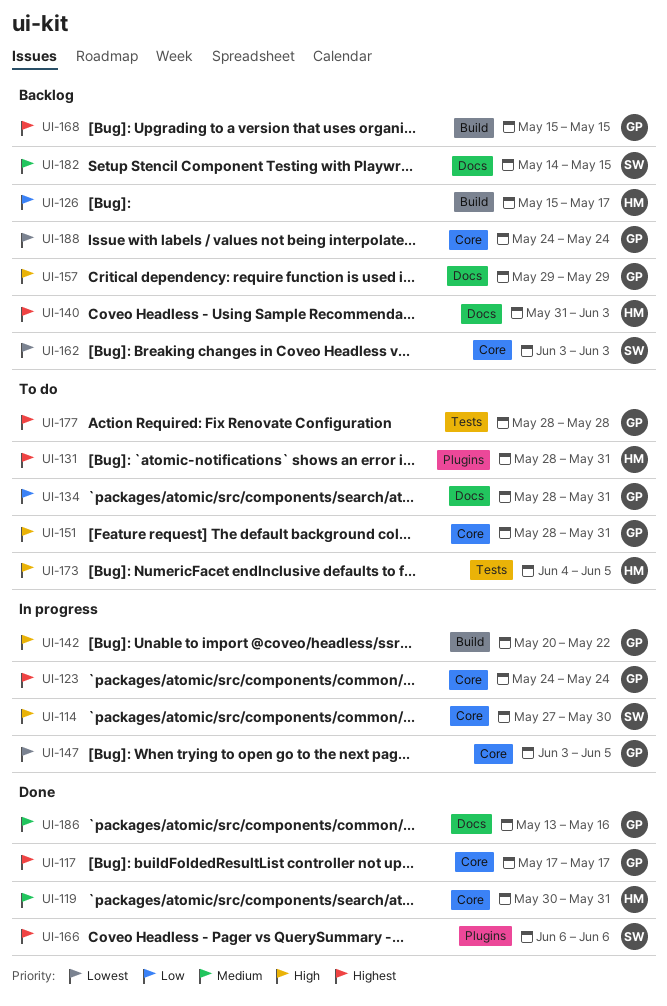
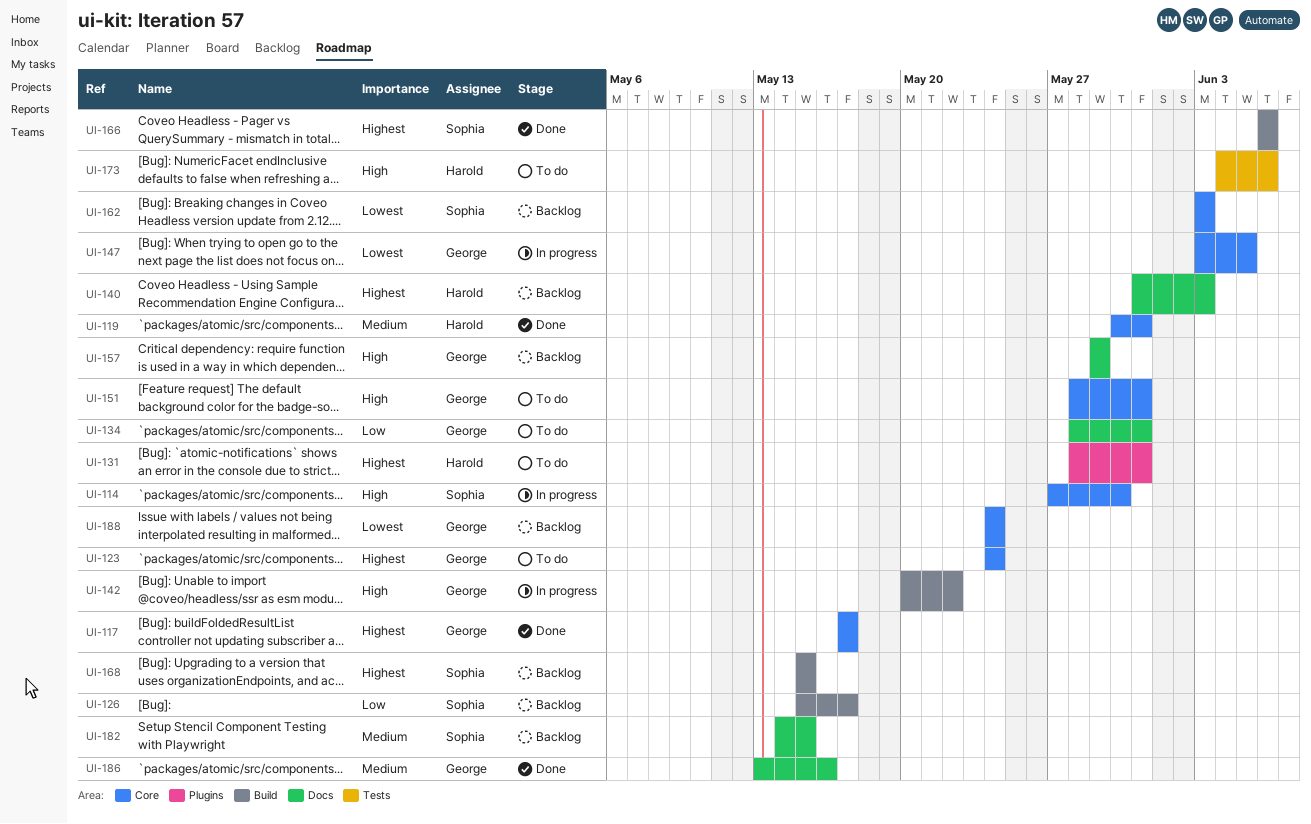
UI-123, status: In progress -> To do
UI-126, owner: Harold -> Sophia
UI-166, label: Plugins -> Build
UI-168, owner: George -> Sophia
UI-173, due: Jun 5 -> Jun 6
UI-177: present -> none

